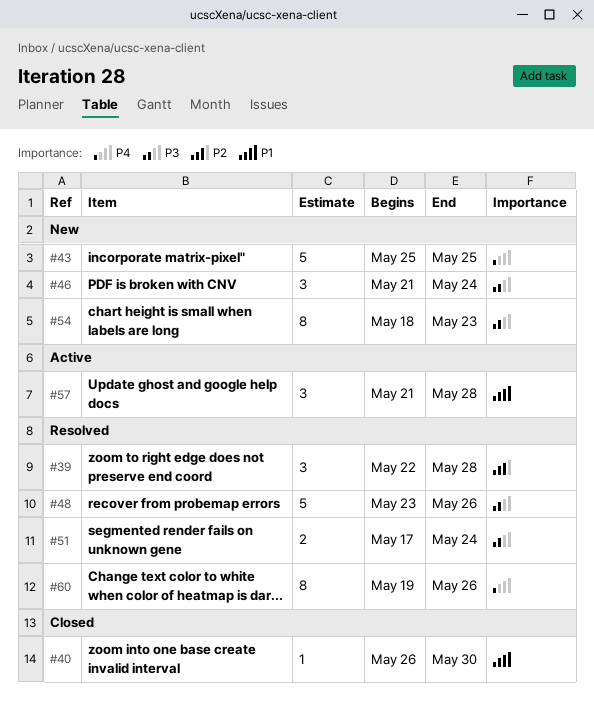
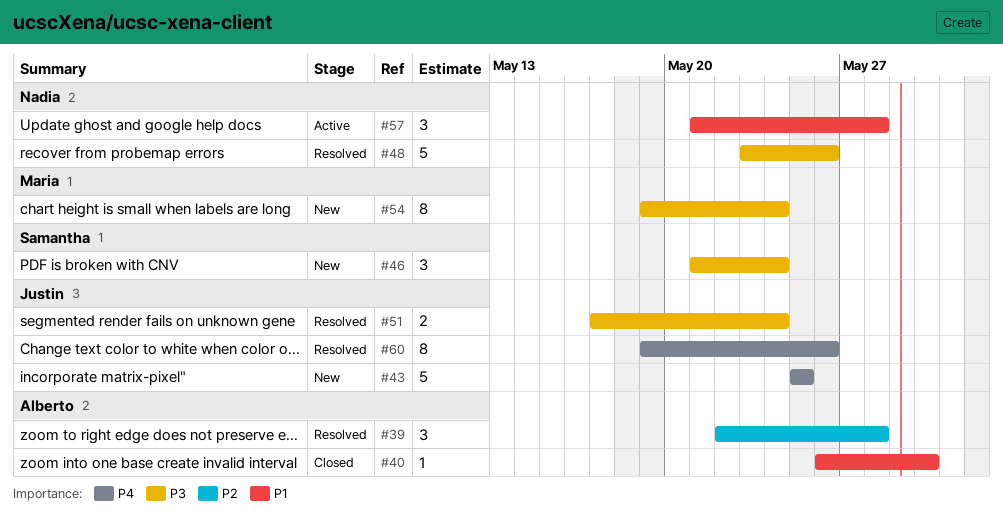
#54, start: May 18 -> May 19
#54, due: May 23 -> May 24

